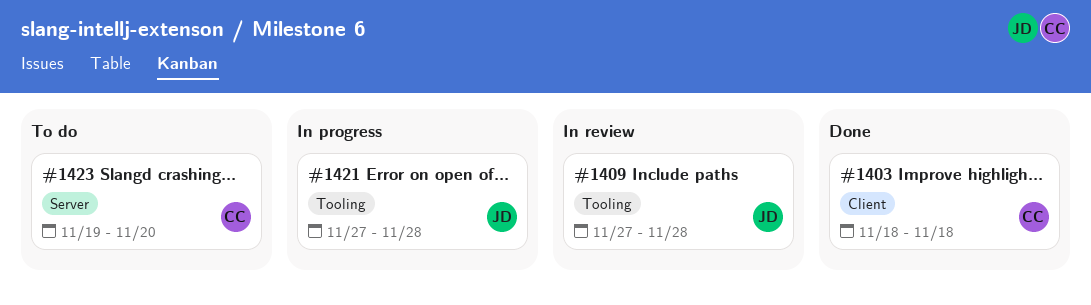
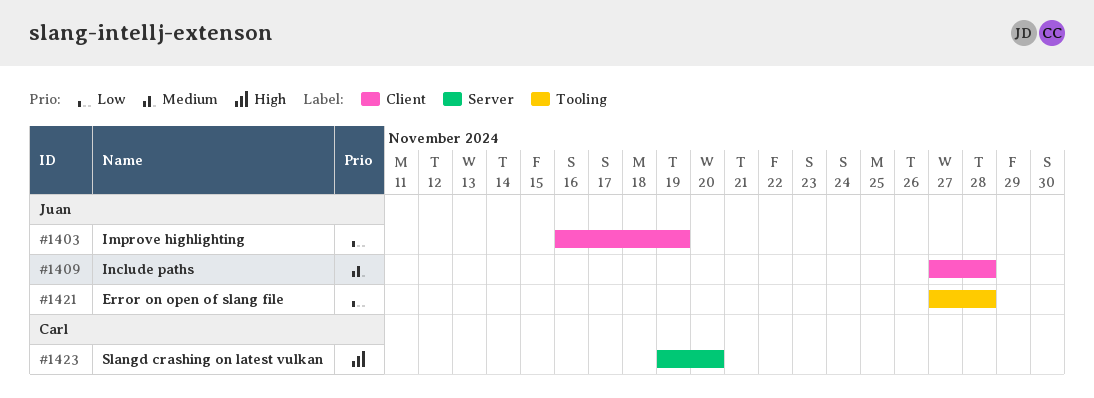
#1403, owner: Carl -> Juan
#1403, start: Nov 18 -> Nov 16
#1403, due: Nov 18 -> Nov 19
#1409, label: Tooling -> Client

